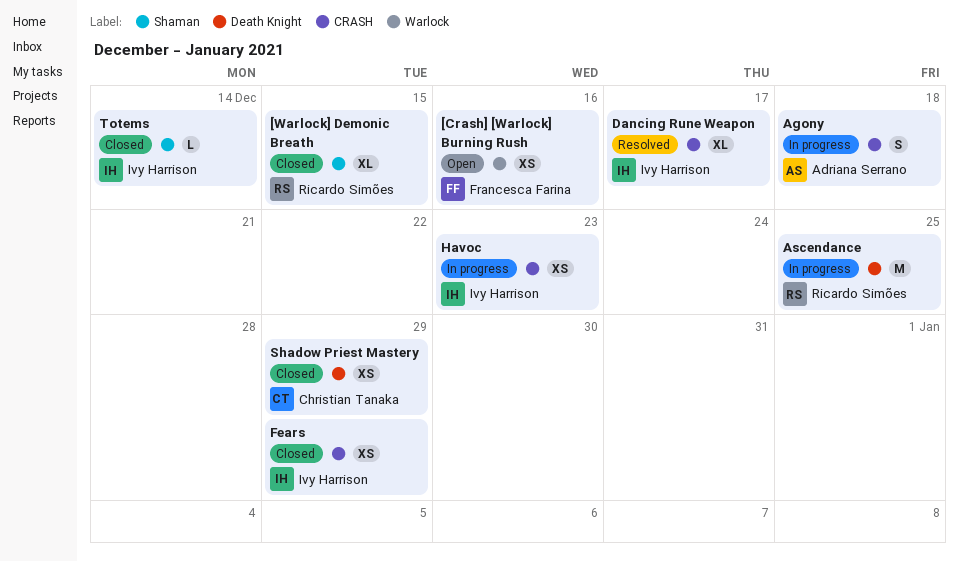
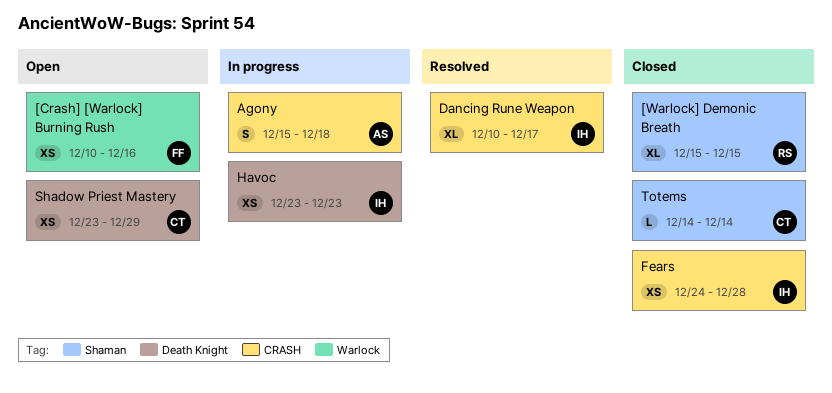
Ascendance: present -> none
Fears, due: Dec 29 -> Dec 28
Havoc, label: CRASH -> Death Knight
Shadow Priest Mastery, status: Closed -> Open
Totems, owner: Ivy Harrison -> Christian Tanaka

